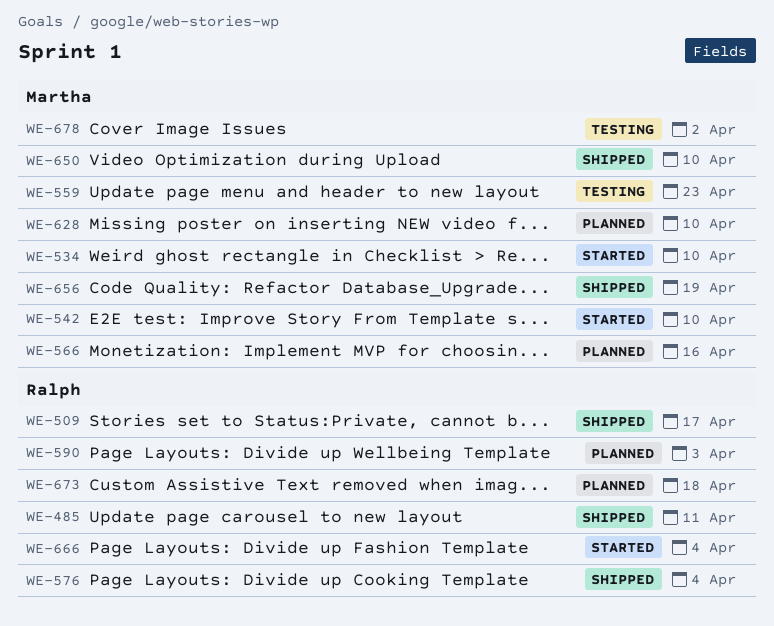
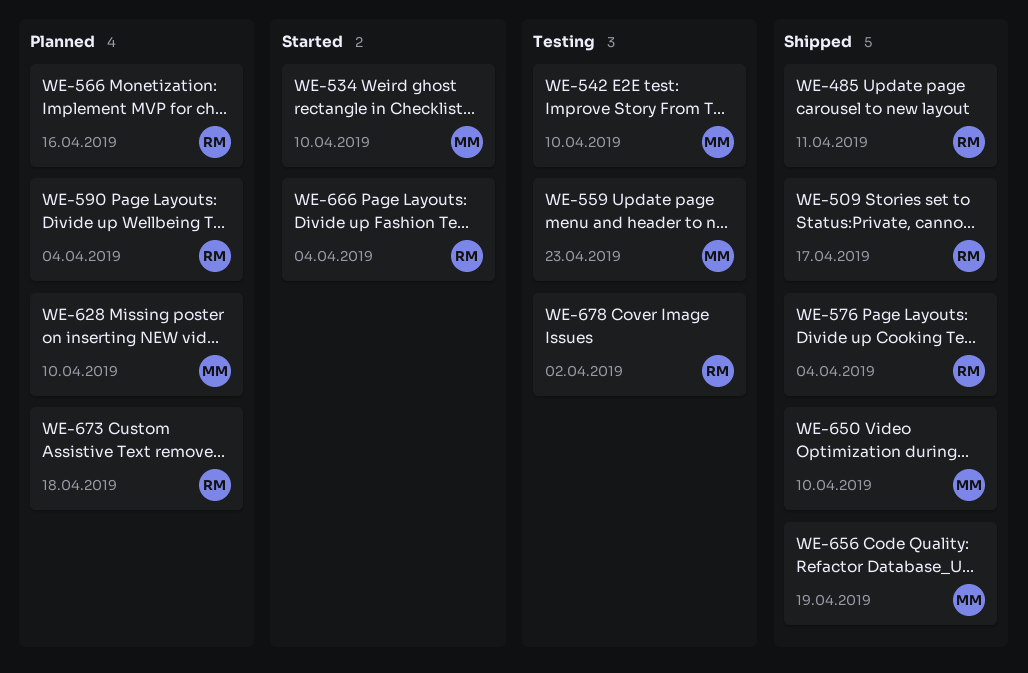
WE-542, status: Started -> Testing
WE-566, owner: Martha -> Ralph
WE-590, due: Apr 3 -> Apr 4
WE-678, owner: Martha -> Ralph

